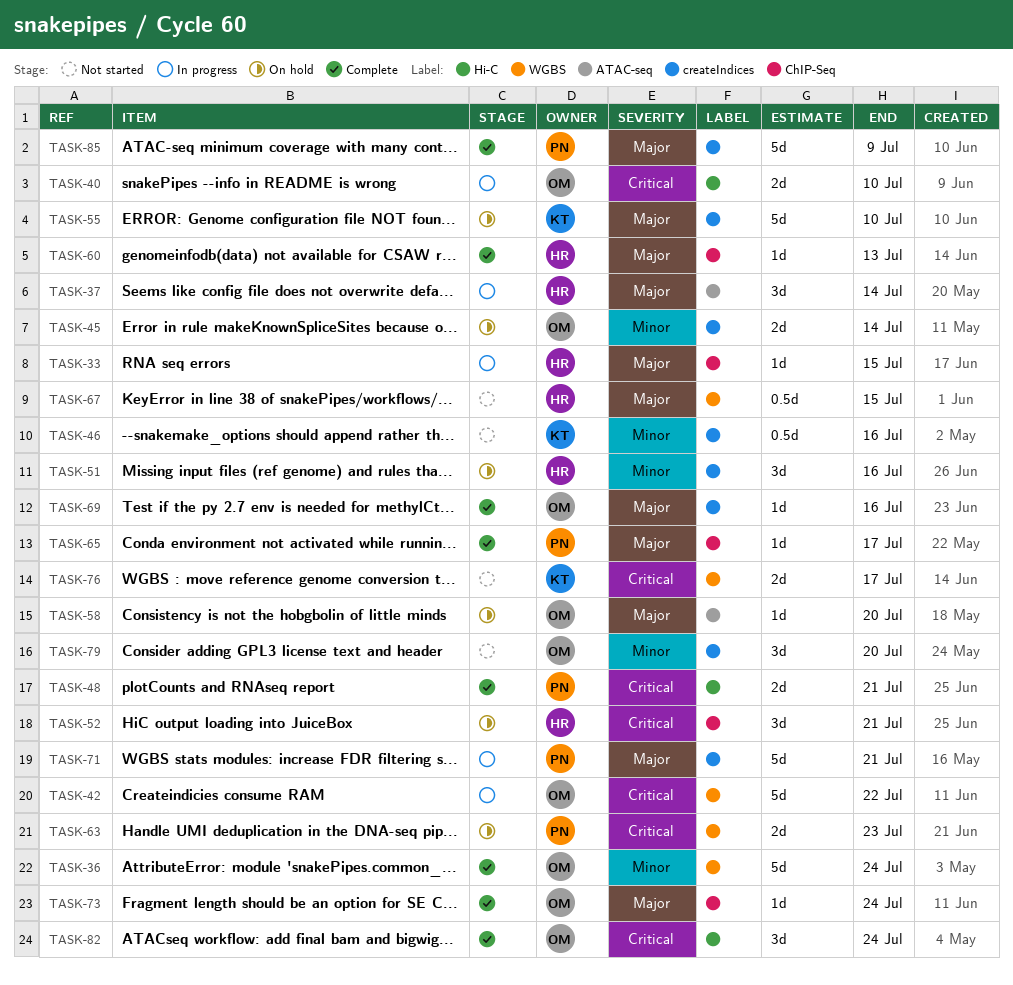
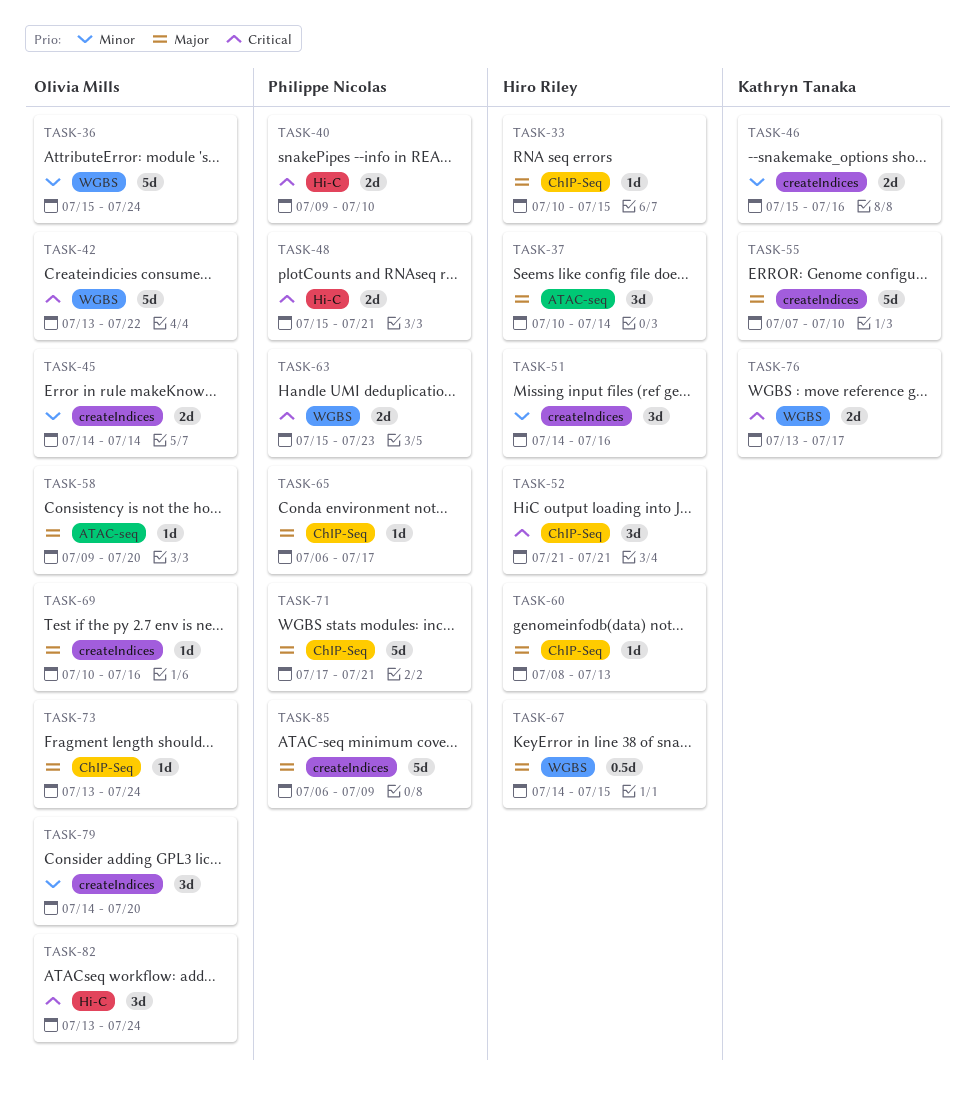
TASK-40, owner: Olivia Mills -> Philippe Nicolas
TASK-46, estimate: 0.5d -> 2d
TASK-71, label: createIndices -> ChIP-Seq

